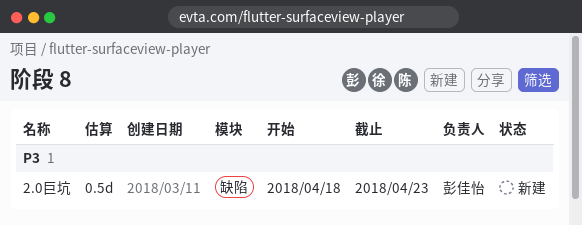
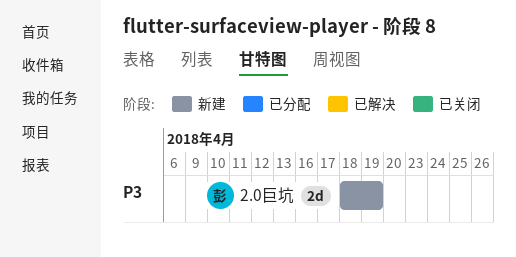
2.0巨坑, estimate: 0.5d -> 2d
2.0巨坑, due: Apr 23 -> Apr 19

